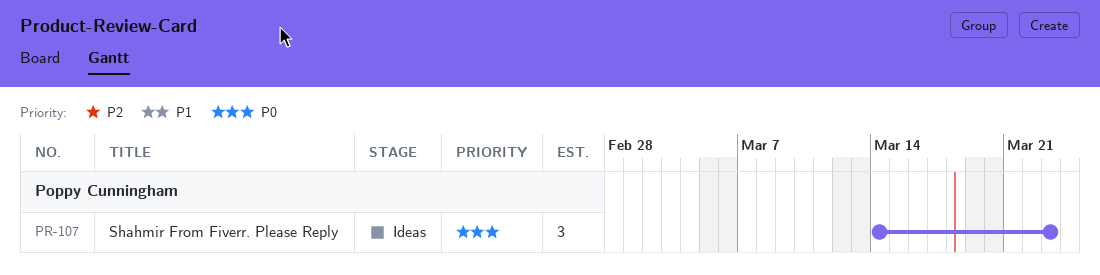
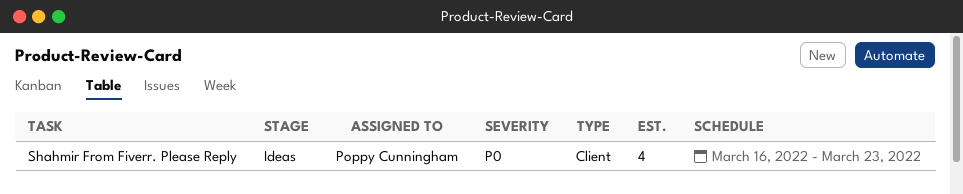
Shahmir From Fiverr. Please Reply, estimate: 3 -> 4
Shahmir From Fiverr. Please Reply, start: Mar 14 -> Mar 16

